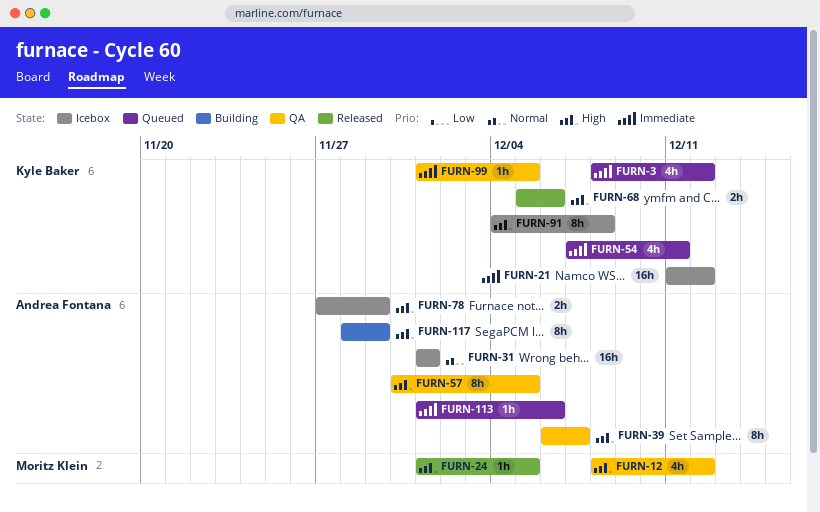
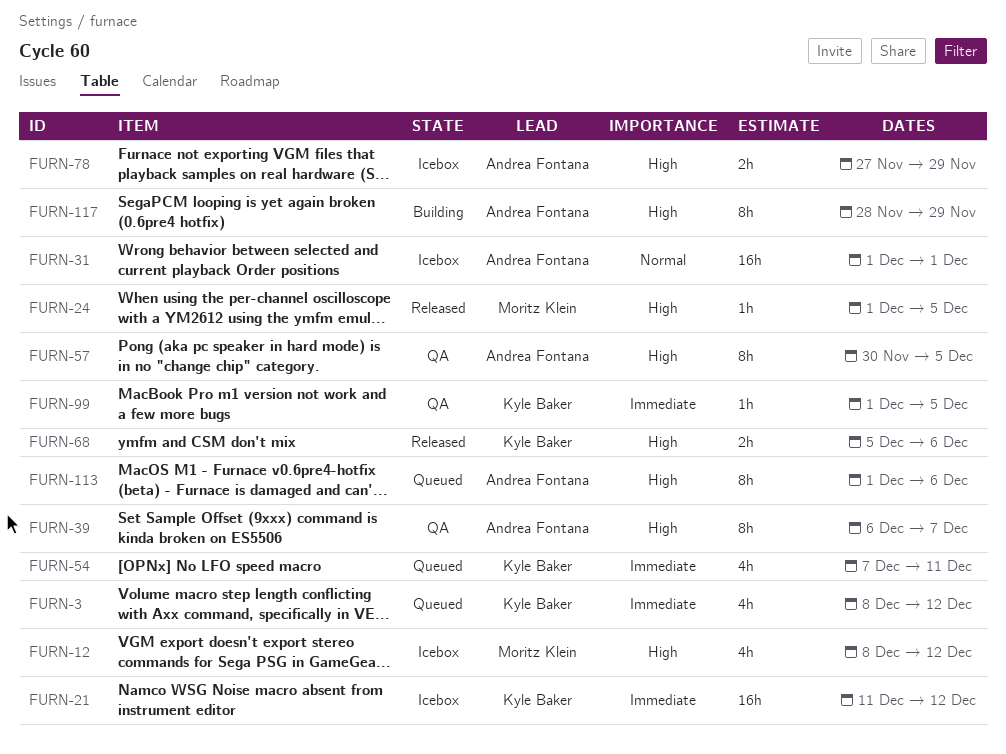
FURN-12, status: QA -> Icebox
FURN-91: present -> none
FURN-113, priority: Immediate -> High
FURN-113, estimate: 1h -> 8h

